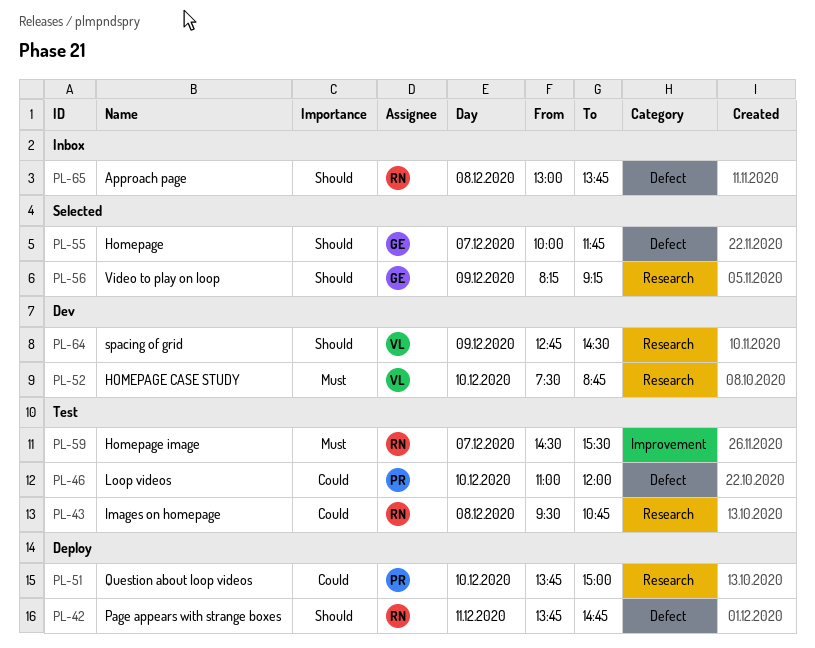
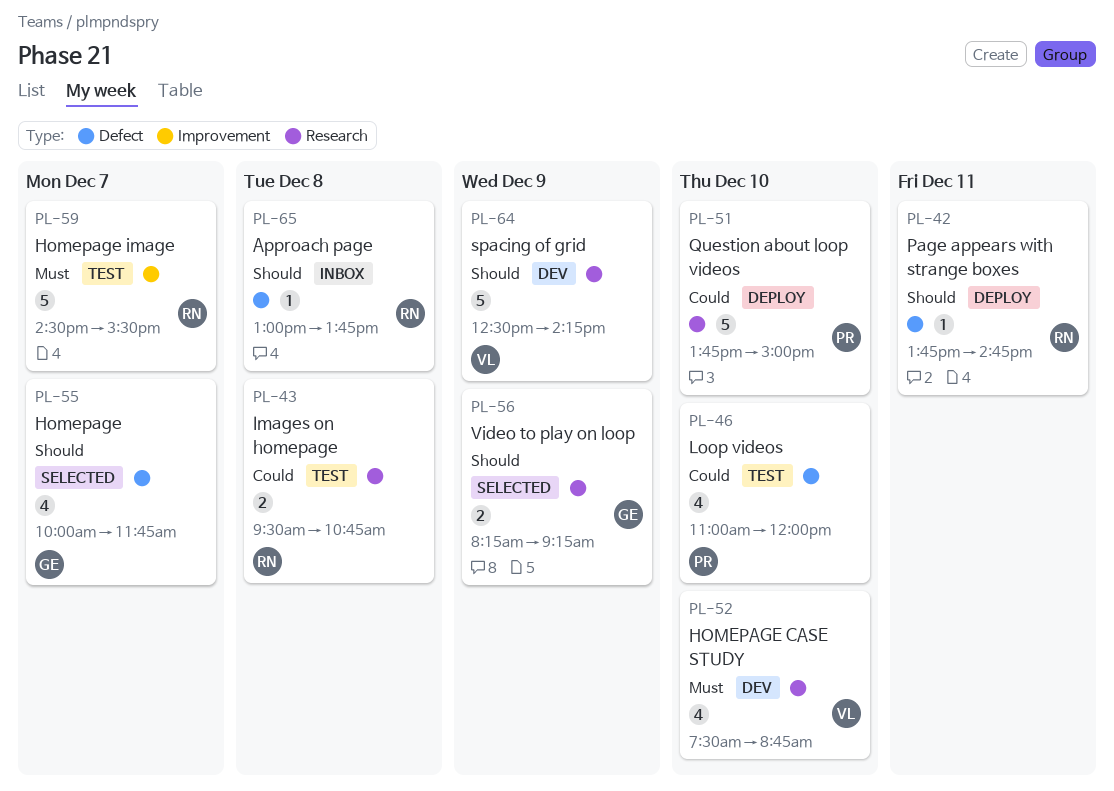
PL-64, begins: 12:45 -> 12:30
PL-64, ends: 14:30 -> 14:15

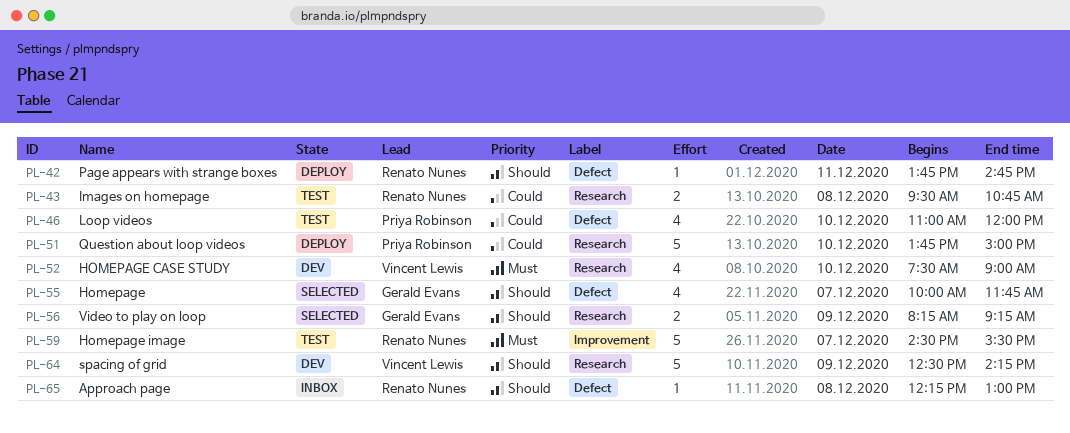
PL-52, ends: 08:45 -> 09:00
PL-65, begins: 13:00 -> 12:15
PL-65, ends: 13:45 -> 13:00

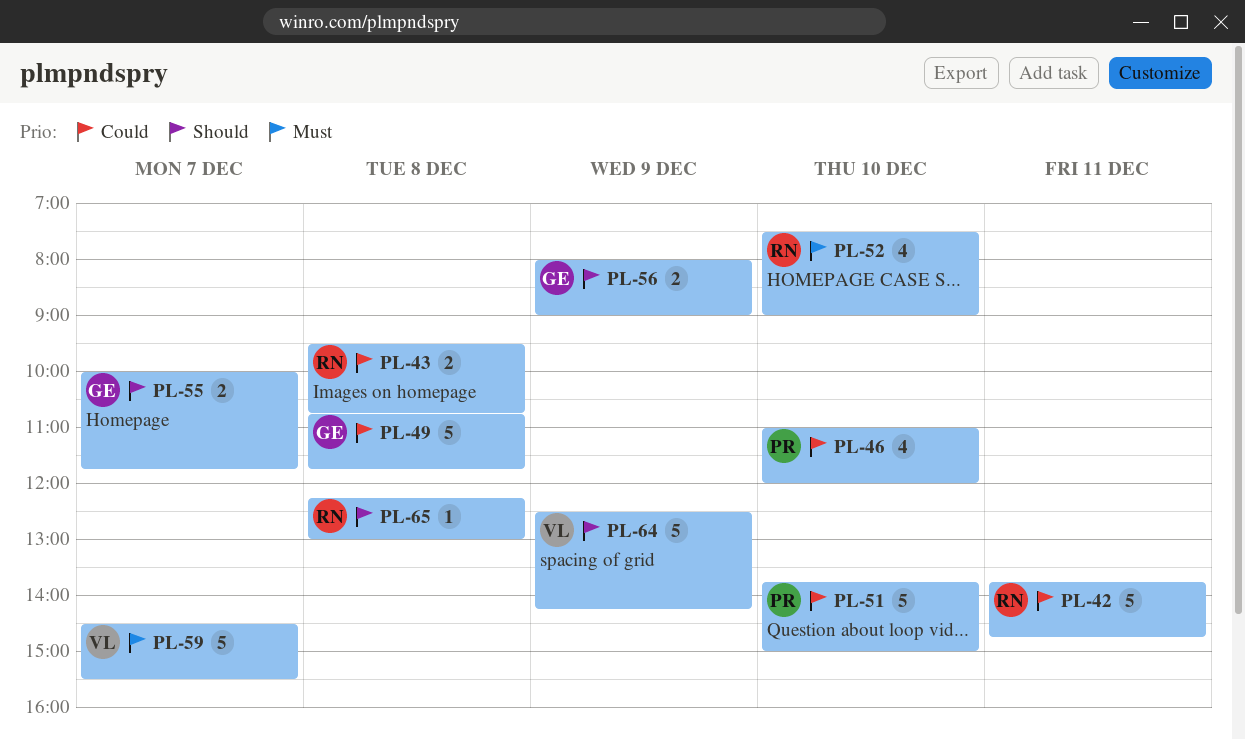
PL-42, priority: Should -> Could
PL-42, estimate: 1 -> 5
PL-49: none -> present
PL-52, owner: Vincent Lewis -> Renato Nunes
PL-55, estimate: 4 -> 2
PL-56, begins: 08:15 -> 08:00
PL-56, ends: 09:15 -> 09:00
PL-59, owner: Renato Nunes -> Vincent Lewis

